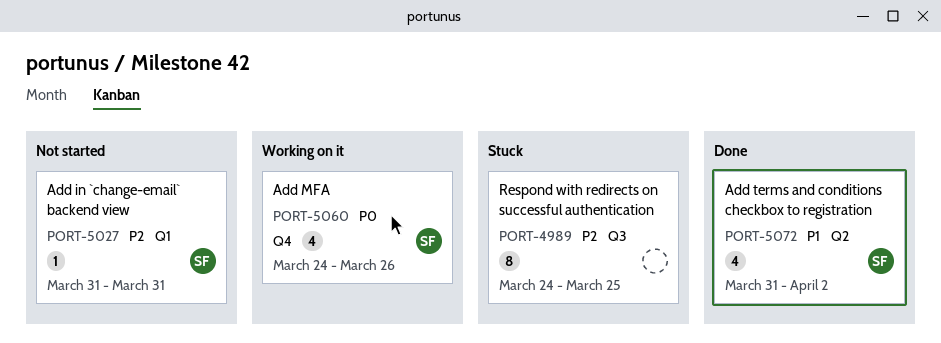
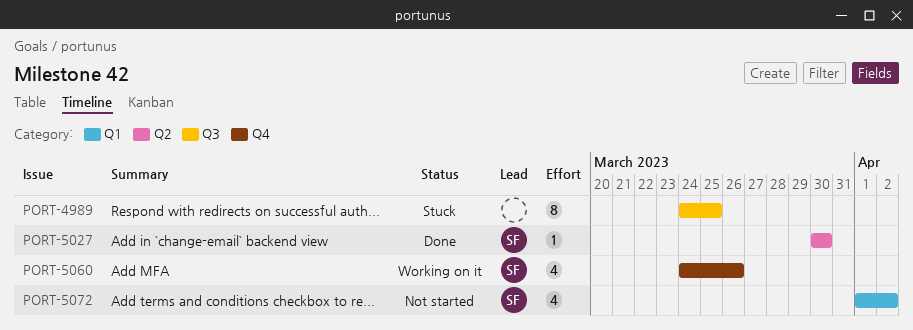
PORT-5027, status: Not started -> Done
PORT-5027, label: Q1 -> Q2
PORT-5027, start: Mar 31 -> Mar 30
PORT-5027, due: Mar 31 -> Mar 30
PORT-5072, status: Done -> Not started
PORT-5072, label: Q2 -> Q1
PORT-5072, start: Mar 31 -> Apr 1

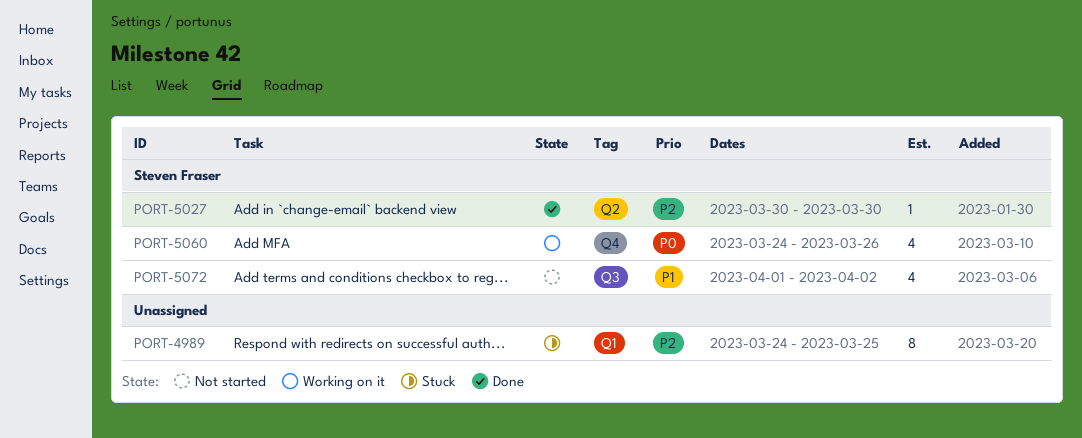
PORT-4989, label: Q3 -> Q1
PORT-5072, label: Q1 -> Q3

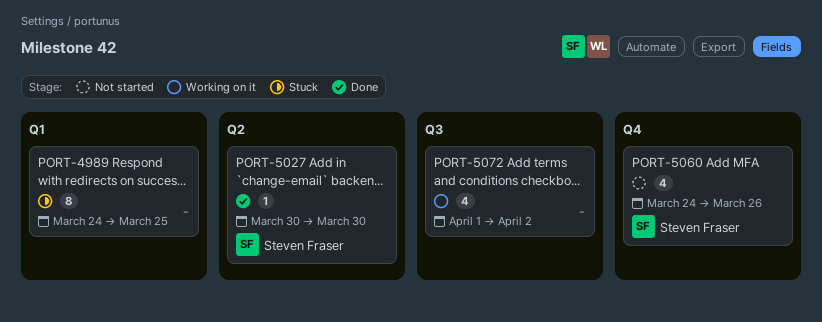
PORT-5060, status: Working on it -> Not started
PORT-5072, status: Not started -> Working on it
PORT-5072, owner: Steven Fraser -> none

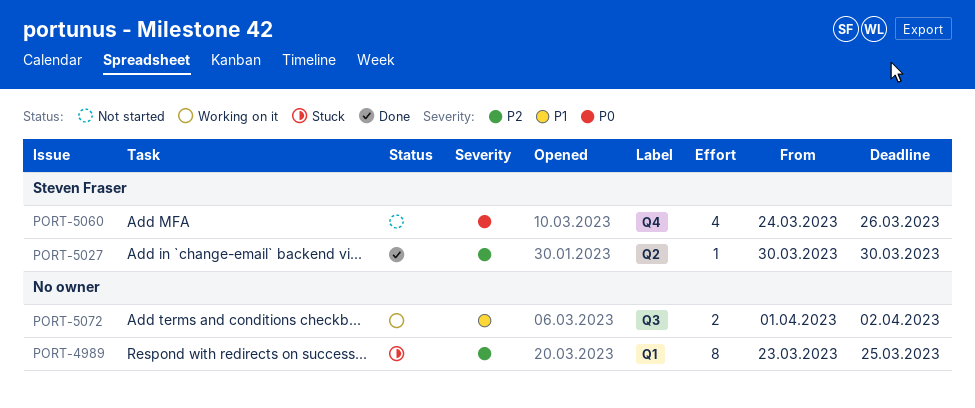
PORT-4989, start: Mar 24 -> Mar 23
PORT-5072, estimate: 4 -> 2

